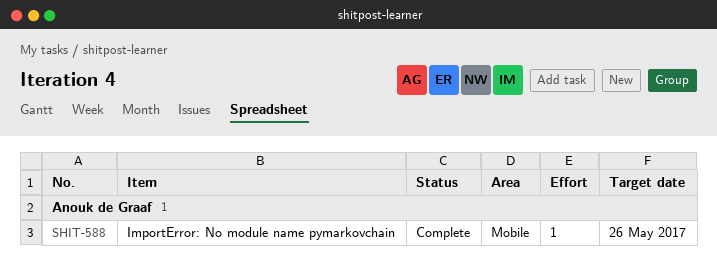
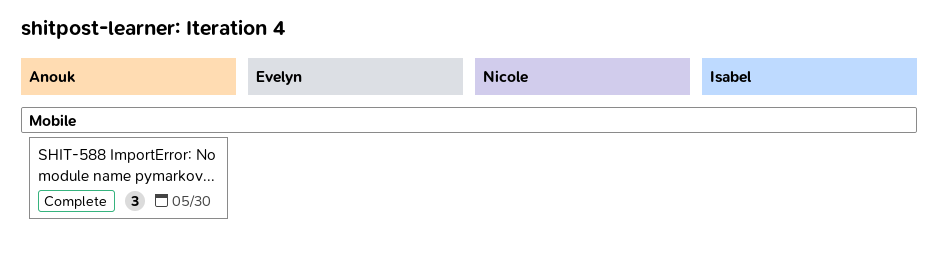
SHIT-588, estimate: 1 -> 3
SHIT-588, due: May 26 -> May 30

